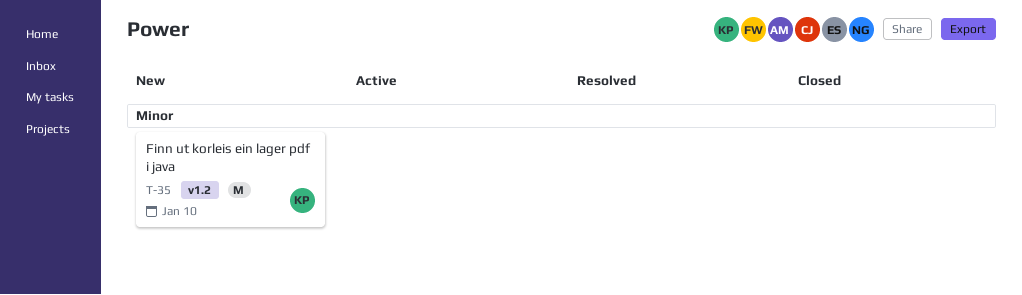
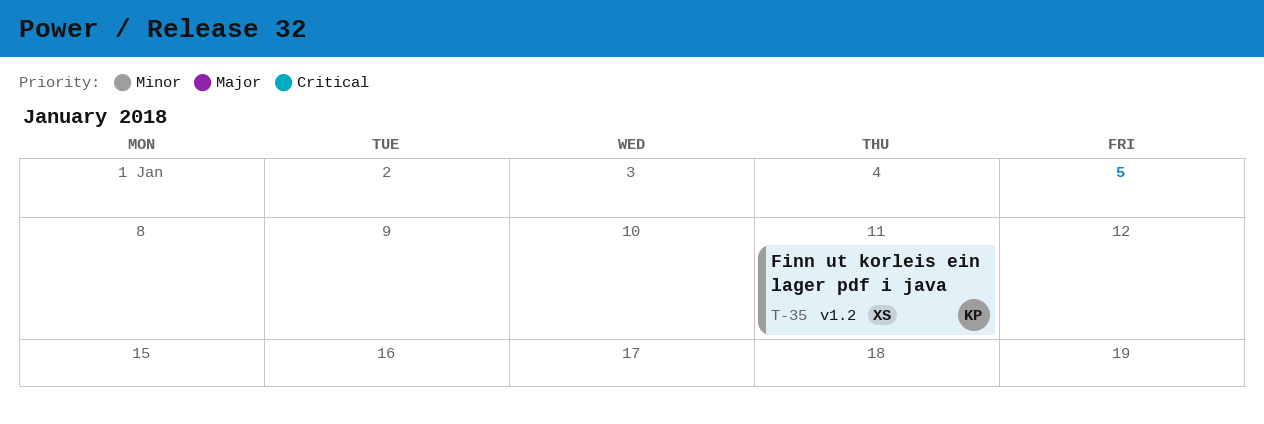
T-35, estimate: M -> XS
T-35, due: Jan 10 -> Jan 11

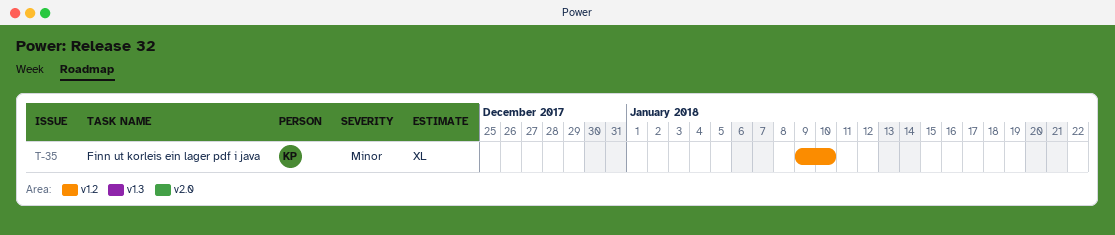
T-35, estimate: XS -> XL
T-35, due: Jan 11 -> Jan 10

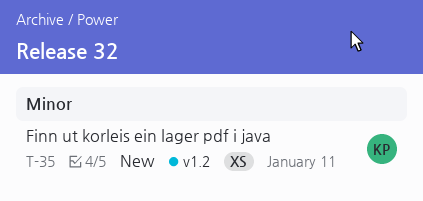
T-35, estimate: XL -> XS
T-35, due: Jan 10 -> Jan 11

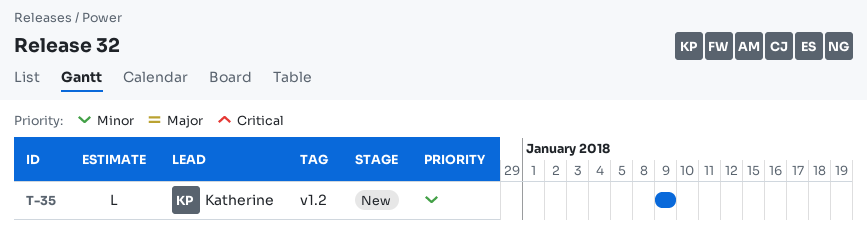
T-35, estimate: XS -> L
T-35, due: Jan 11 -> Jan 9

